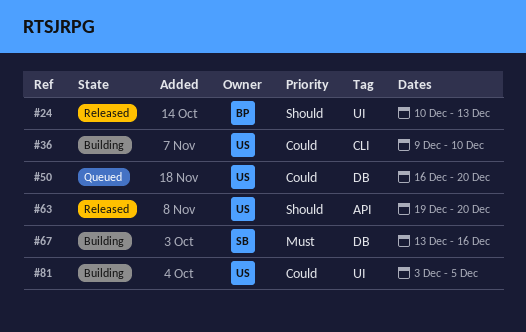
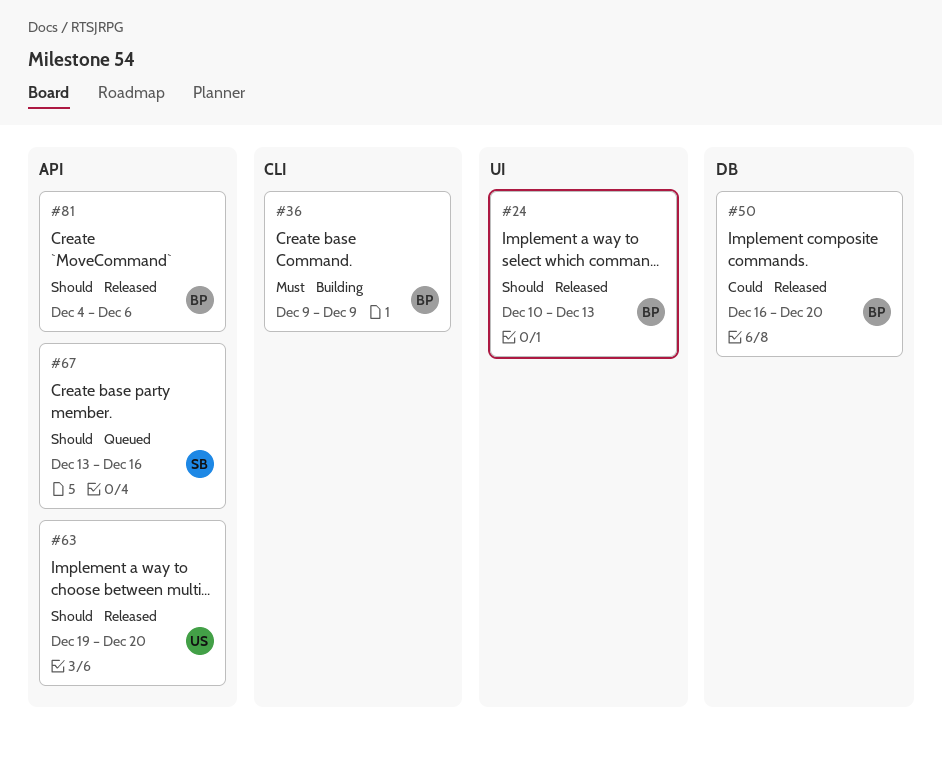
#36, owner: US -> BP
#36, priority: Could -> Must
#36, due: Dec 10 -> Dec 9
#50, status: Queued -> Released
#50, owner: US -> BP
#67, status: Building -> Queued
#67, priority: Must -> Should
#67, label: DB -> API
#81, status: Building -> Released
#81, owner: US -> BP
#81, priority: Could -> Should
#81, label: UI -> API
#81, start: Dec 3 -> Dec 4
#81, due: Dec 5 -> Dec 6

